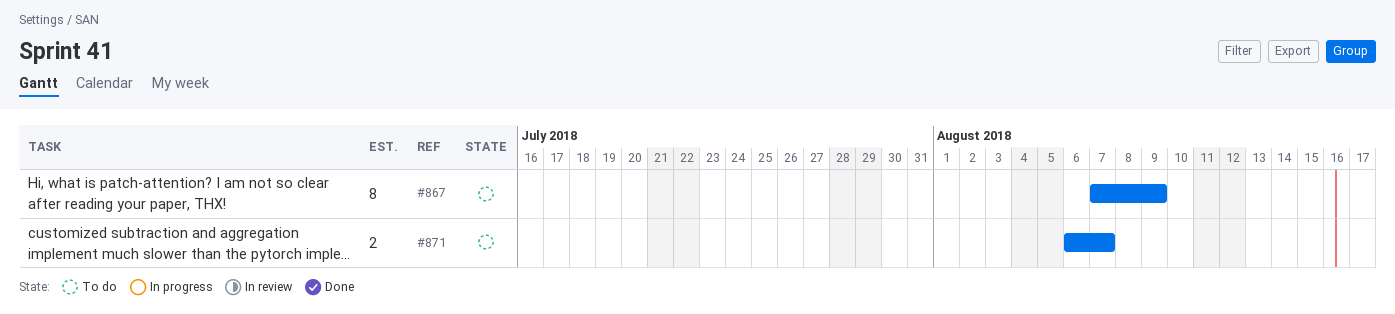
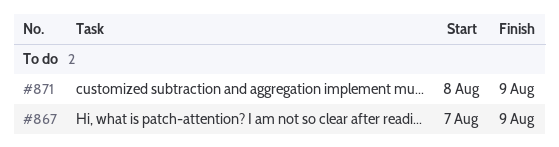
#871, start: Aug 6 -> Aug 8
#871, due: Aug 7 -> Aug 9

